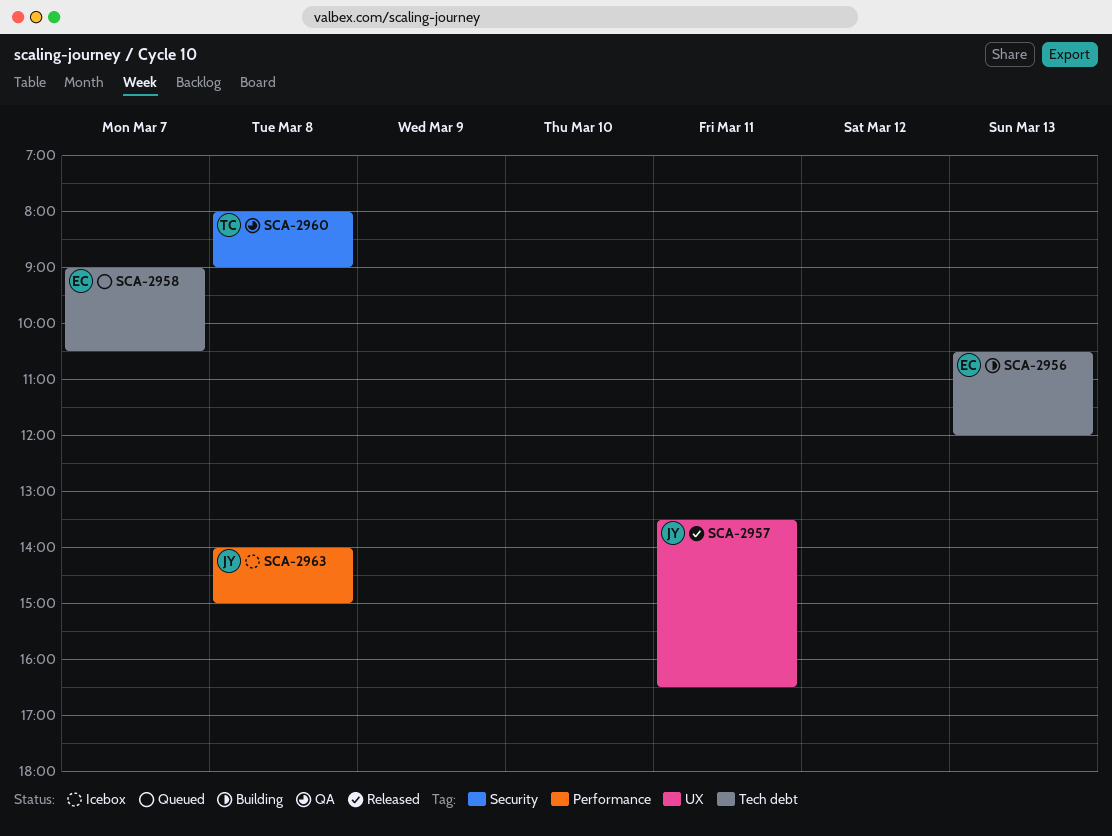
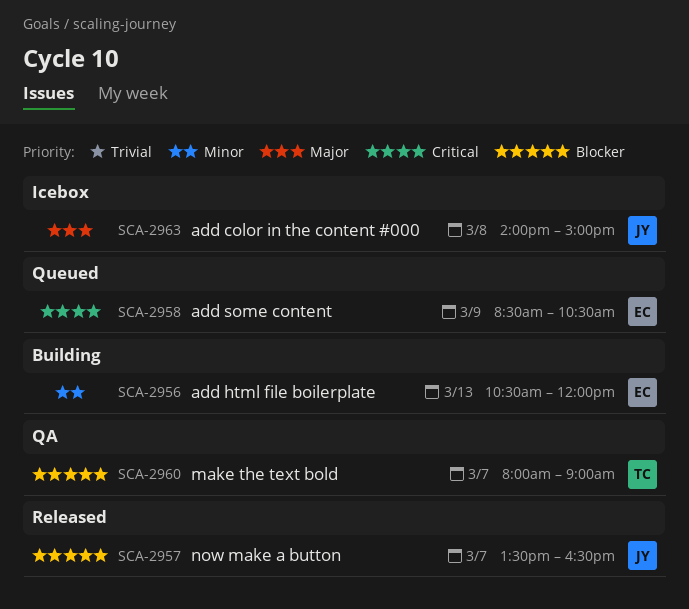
SCA-2957, day: Mar 11 -> Mar 7
SCA-2958, day: Mar 7 -> Mar 9
SCA-2958, begins: 09:00 -> 08:30
SCA-2960, day: Mar 8 -> Mar 7

